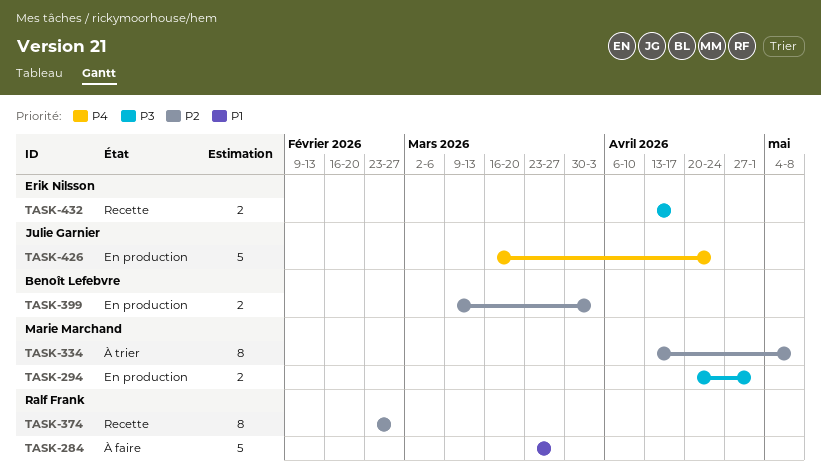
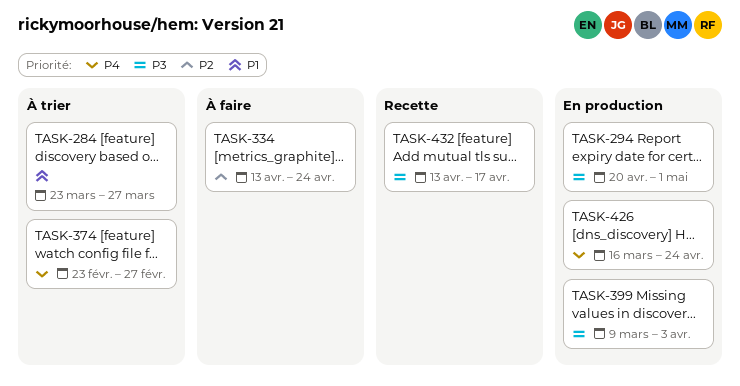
TASK-284, status: À faire -> À trier
TASK-334, status: À trier -> À faire
TASK-334, due: May 8 -> Apr 24
TASK-374, status: Recette -> À trier
TASK-374, priority: P2 -> P4
TASK-399, priority: P2 -> P3

